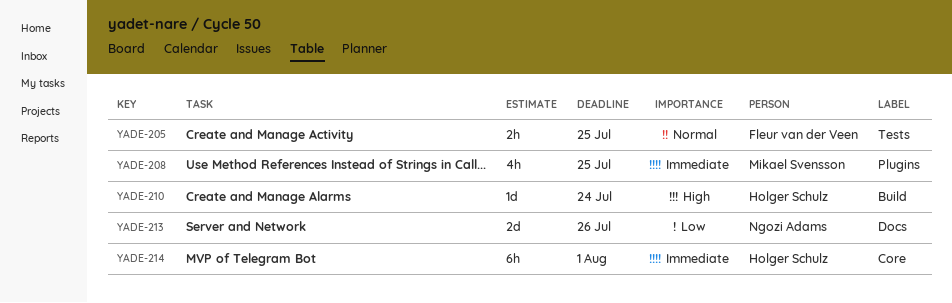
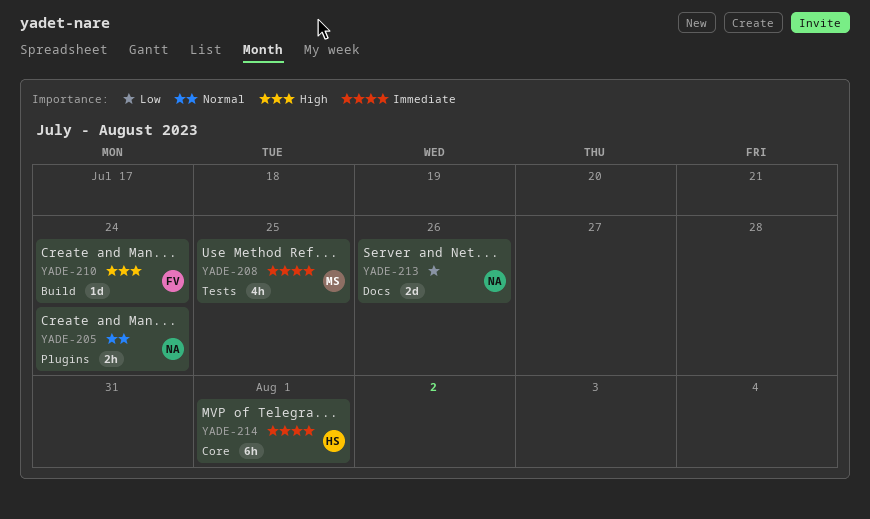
YADE-205, owner: Fleur van der Veen -> Ngozi Adams
YADE-205, label: Tests -> Plugins
YADE-205, due: Jul 25 -> Jul 24
YADE-208, label: Plugins -> Tests
YADE-210, owner: Holger Schulz -> Fleur van der Veen

